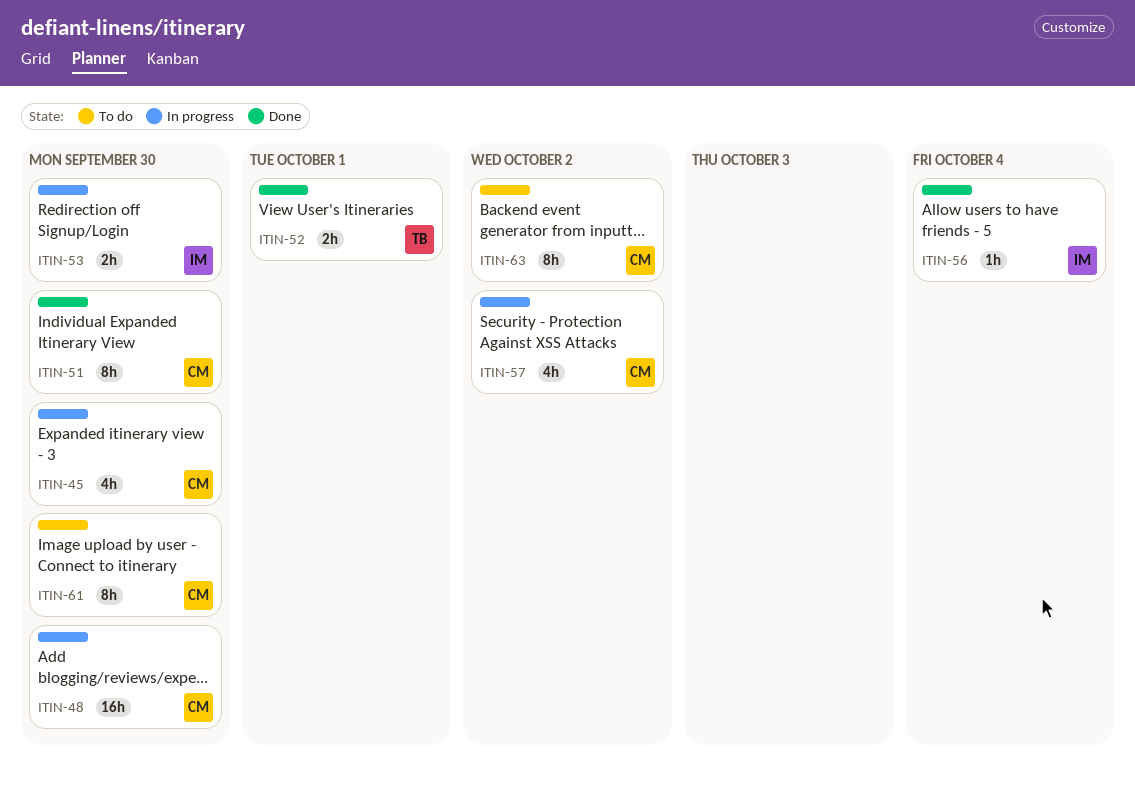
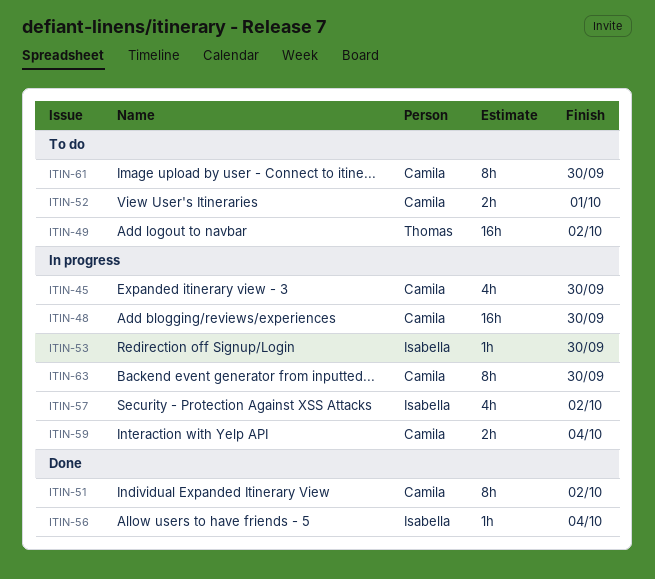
ITIN-49: none -> present
ITIN-51, due: Sep 30 -> Oct 2
ITIN-52, status: Done -> To do
ITIN-52, owner: Thomas -> Camila
ITIN-53, estimate: 2h -> 1h
ITIN-57, owner: Camila -> Isabella
ITIN-59: none -> present
ITIN-63, status: To do -> In progress
ITIN-63, due: Oct 2 -> Sep 30

